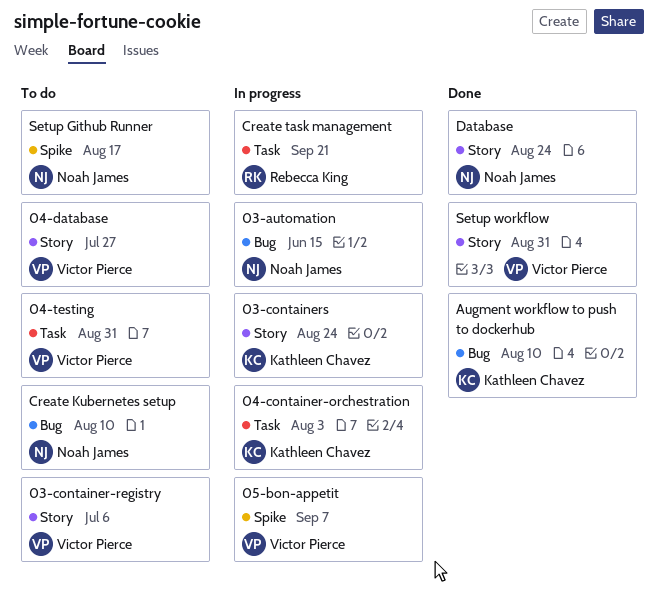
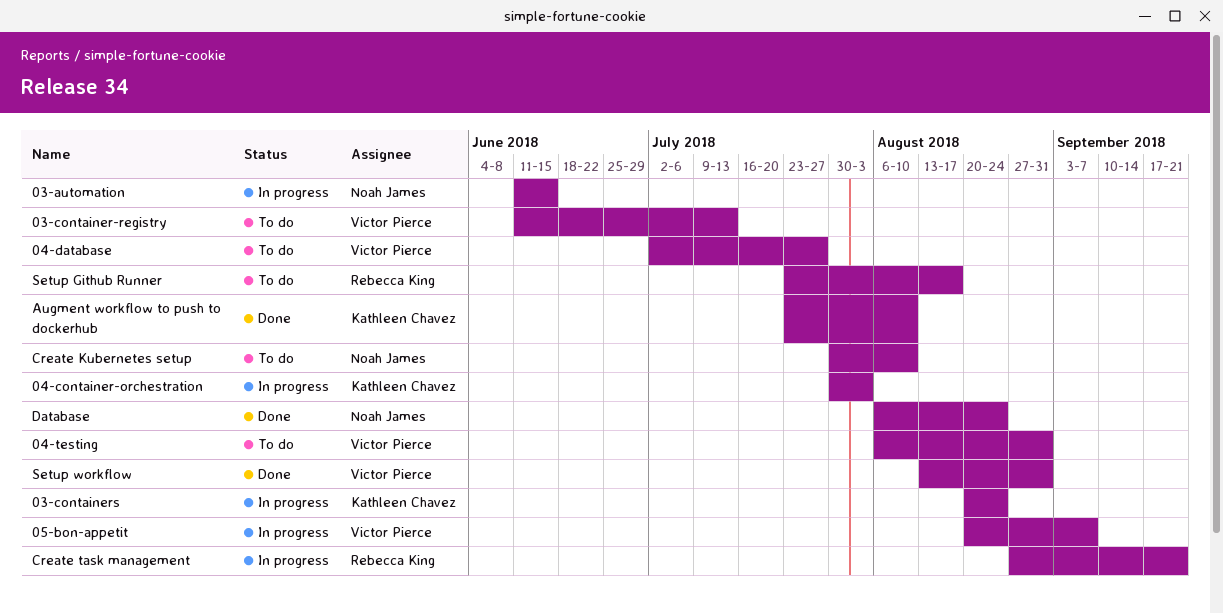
03-container-registry, due: Jul 6 -> Jul 13
Setup Github Runner, owner: Noah James -> Rebecca King

